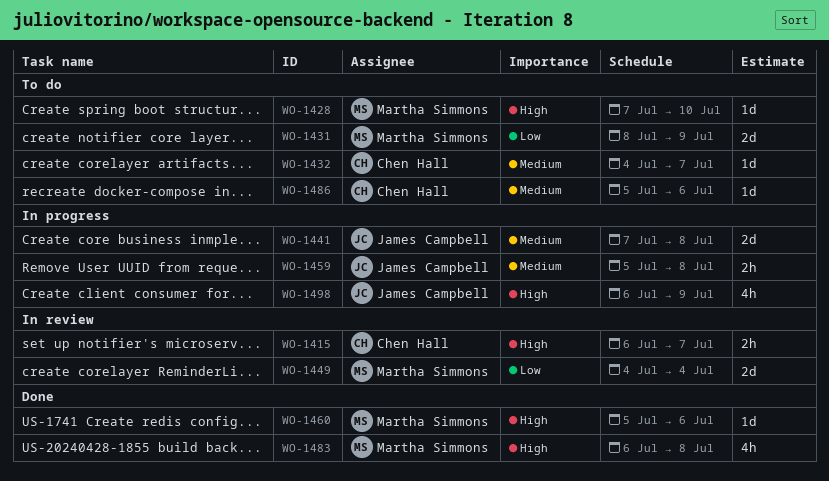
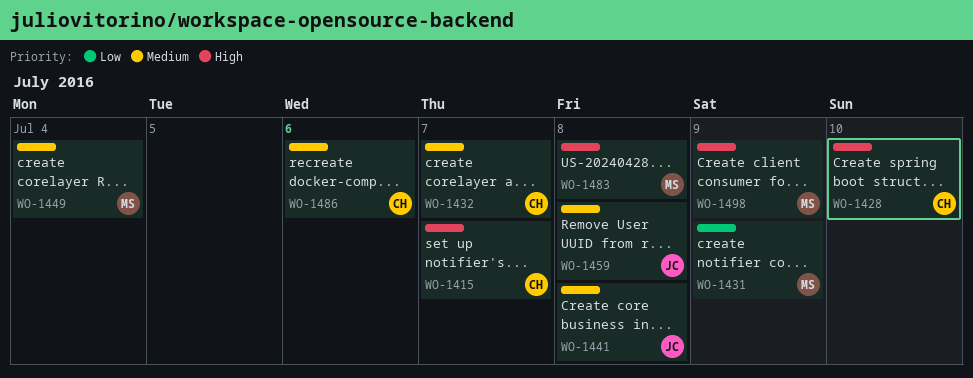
WO-1428, owner: Martha Simmons -> Chen Hall
WO-1449, priority: Low -> Medium
WO-1460: present -> none
WO-1498, owner: James Campbell -> Martha Simmons

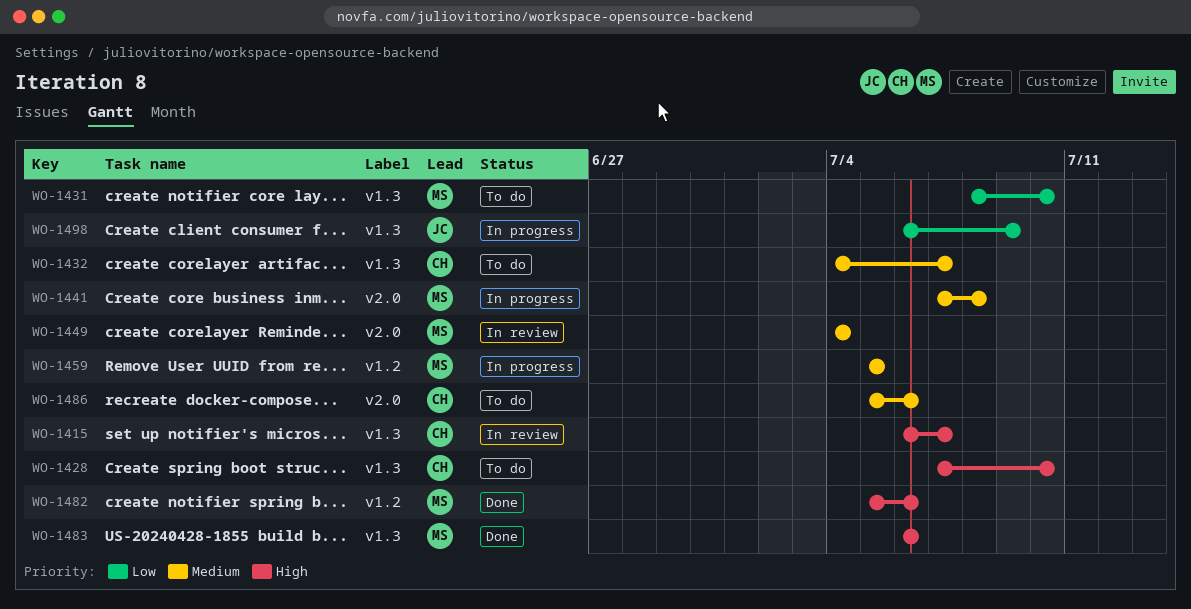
WO-1431, due: Jul 9 -> Jul 10
WO-1441, owner: JC -> MS
WO-1459, owner: JC -> MS
WO-1459, due: Jul 8 -> Jul 5
WO-1482: none -> present
WO-1483, due: Jul 8 -> Jul 6
WO-1498, owner: MS -> JC
WO-1498, priority: High -> Low

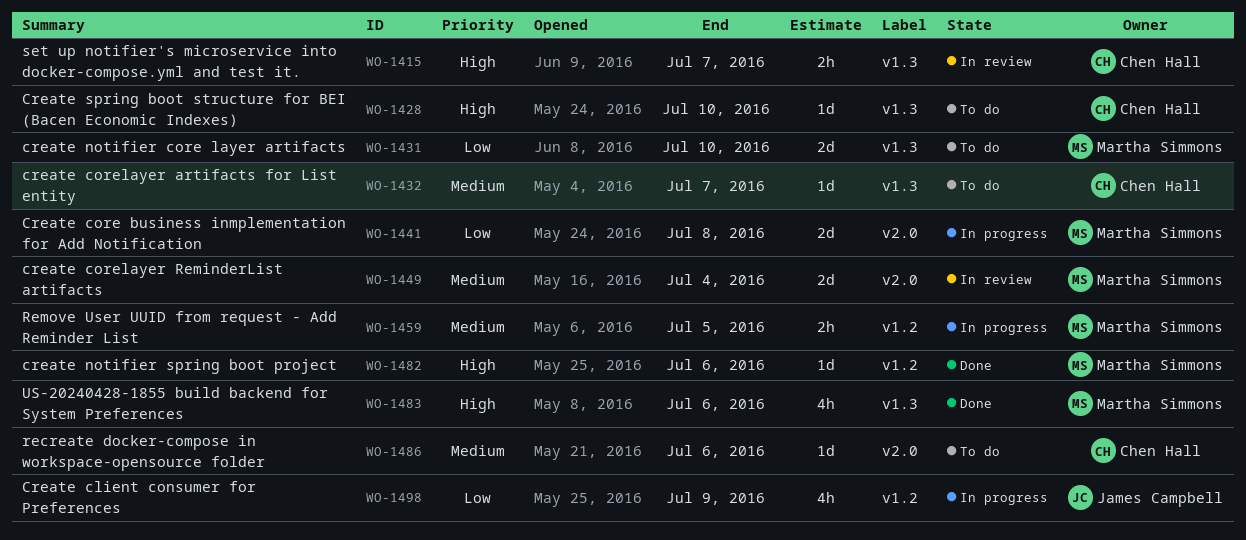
WO-1441, priority: Medium -> Low
WO-1498, label: v1.3 -> v1.2

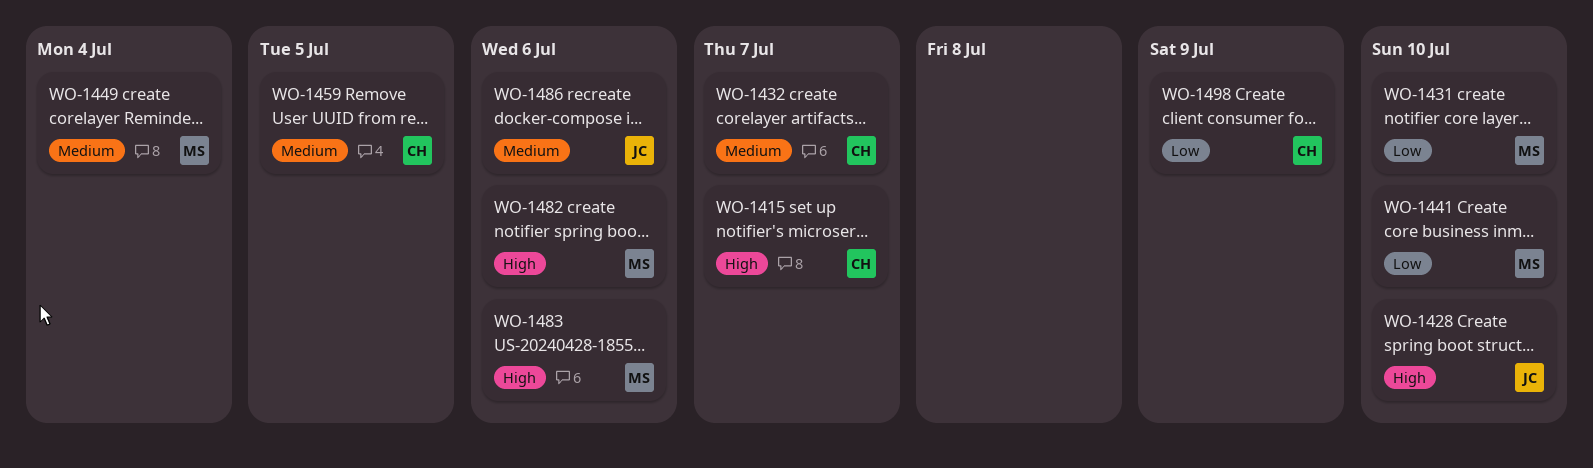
WO-1428, owner: Chen Hall -> James Campbell
WO-1441, due: Jul 8 -> Jul 10
WO-1459, owner: Martha Simmons -> Chen Hall
WO-1486, owner: Chen Hall -> James Campbell
WO-1498, owner: James Campbell -> Chen Hall

